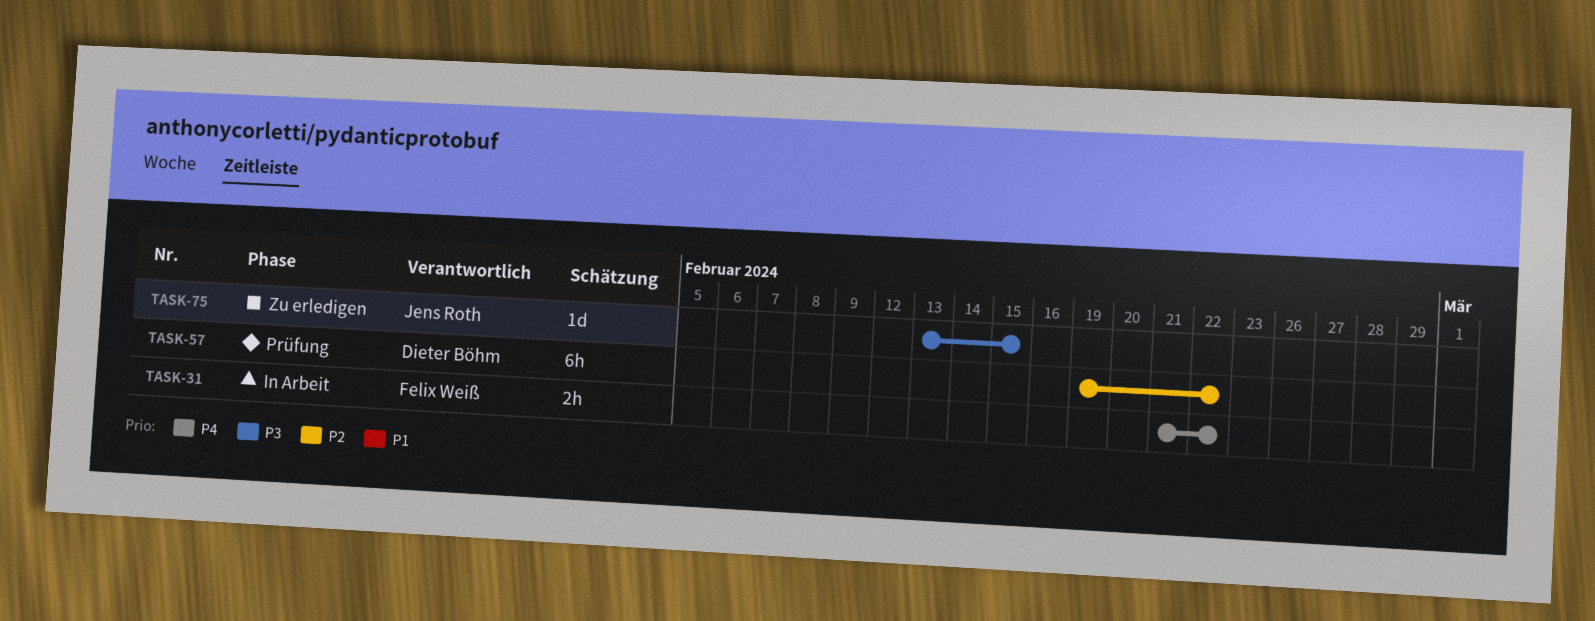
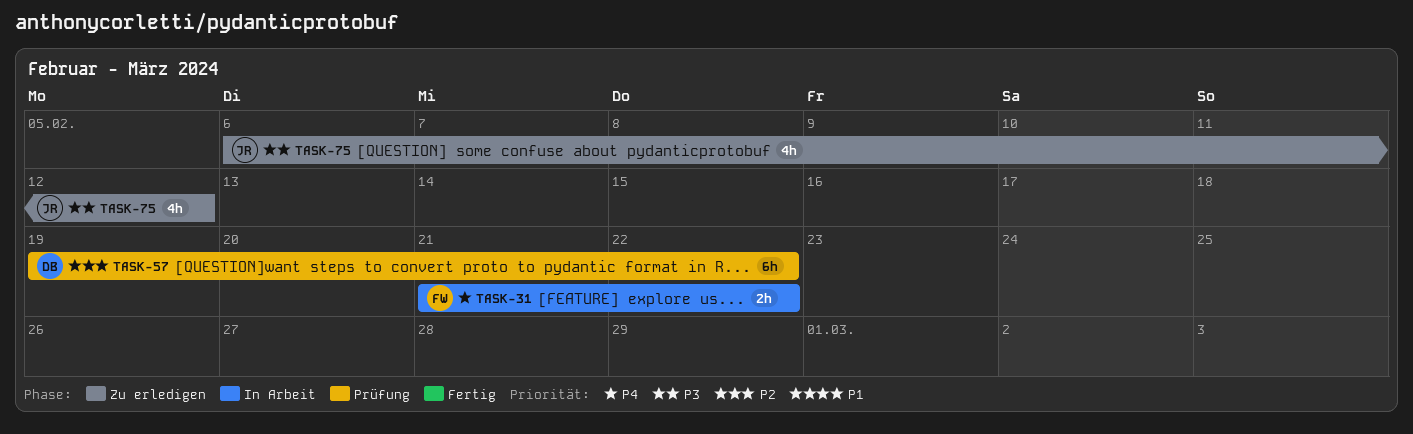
TASK-75, estimate: 1d -> 4h
TASK-75, start: Feb 13 -> Feb 6
TASK-75, due: Feb 15 -> Feb 12

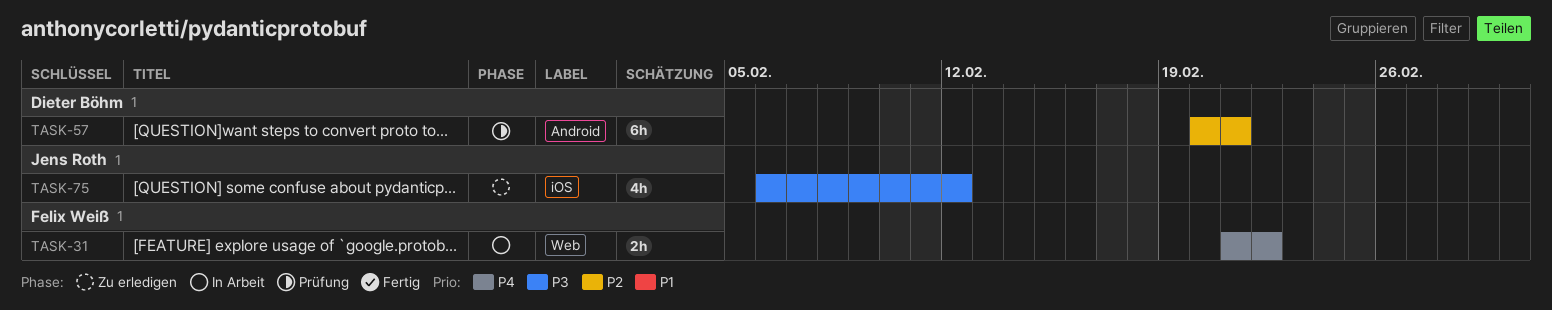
TASK-57, start: Feb 19 -> Feb 20
TASK-57, due: Feb 22 -> Feb 21

